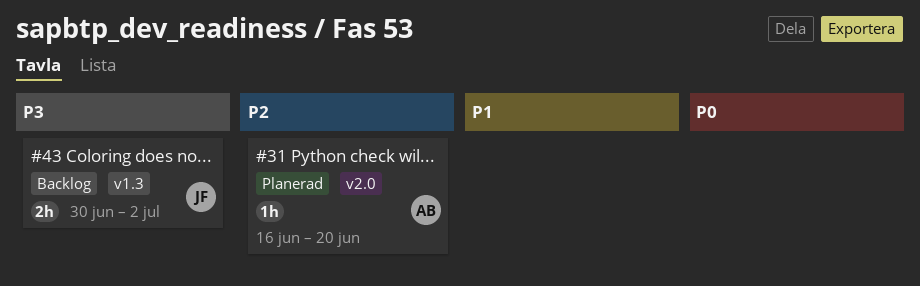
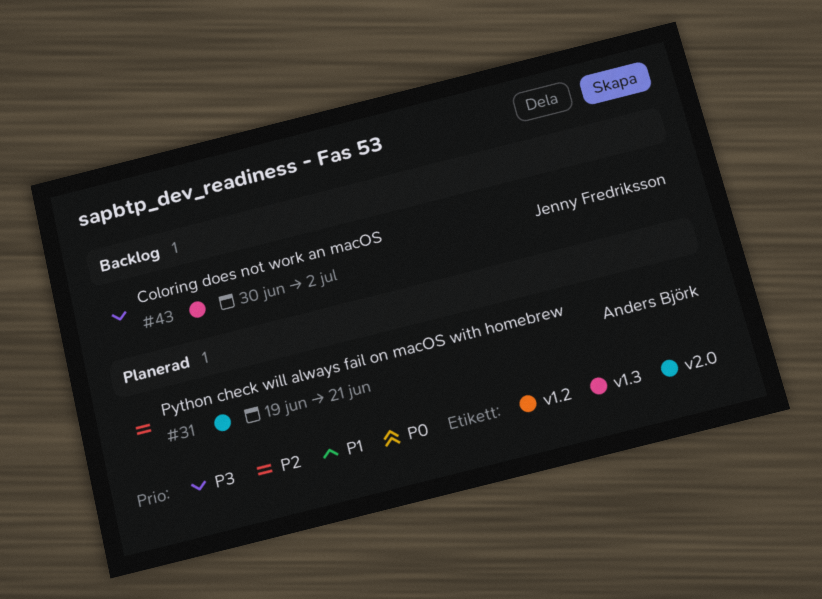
#31, start: Jun 16 -> Jun 19
#31, due: Jun 20 -> Jun 21

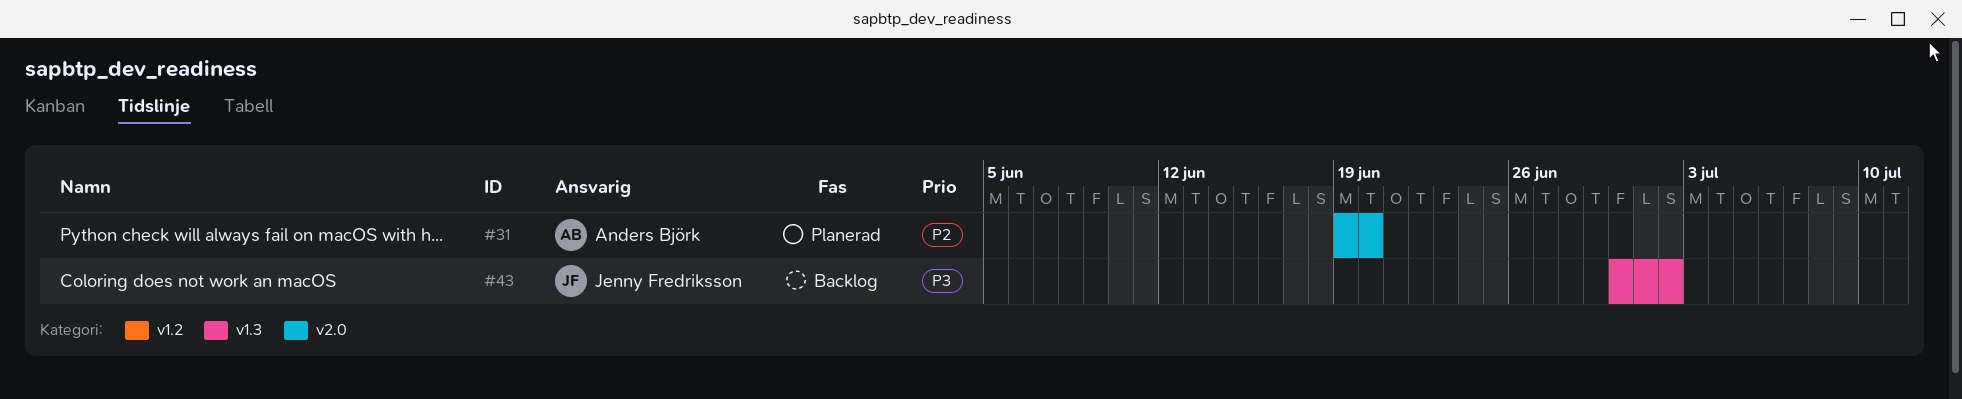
#31, due: Jun 21 -> Jun 20

